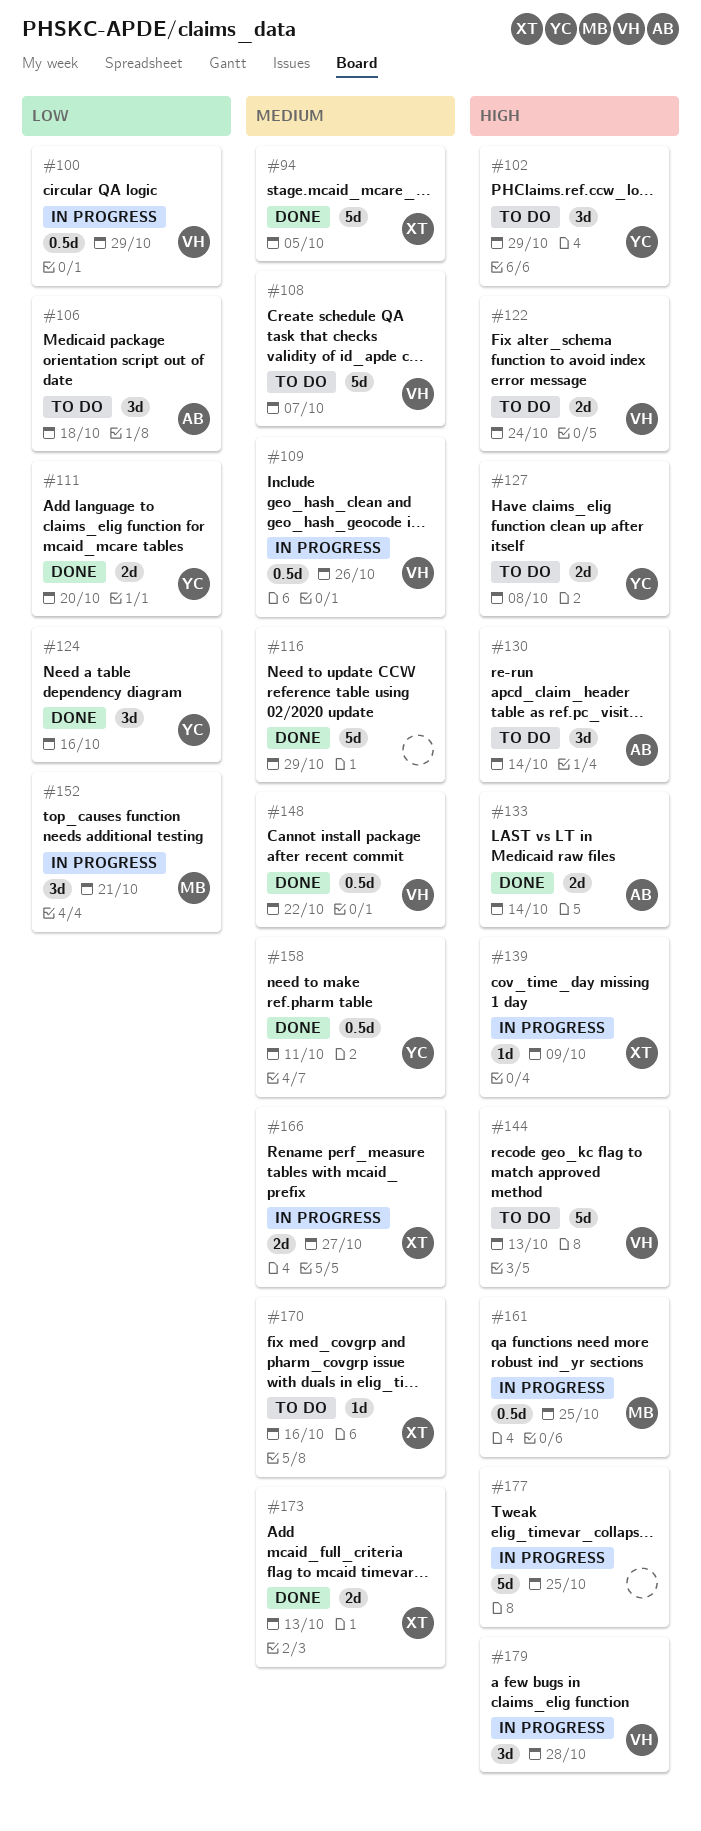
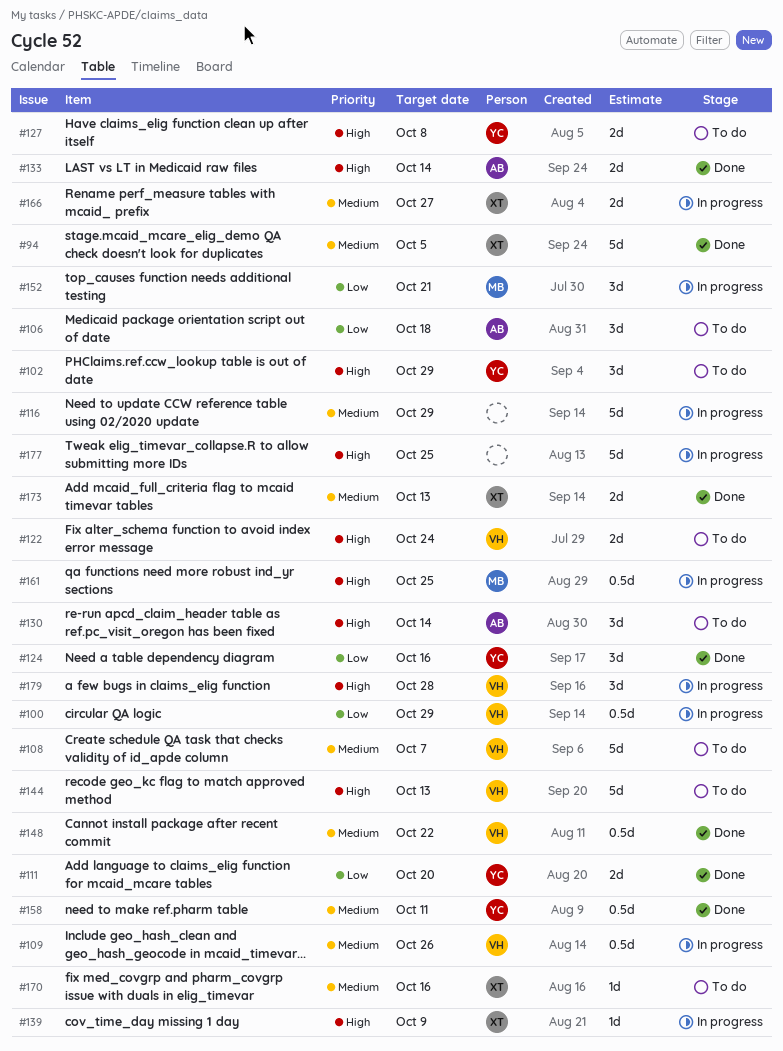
#116, status: Done -> In progress

